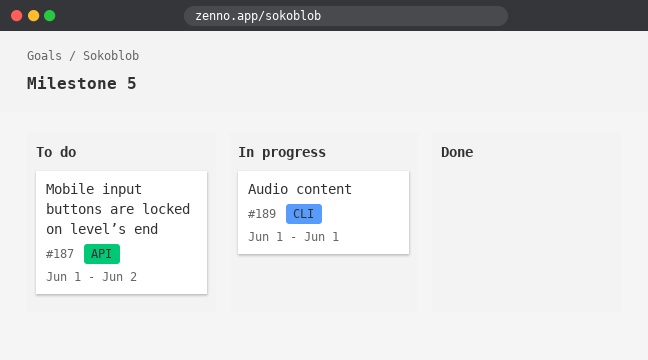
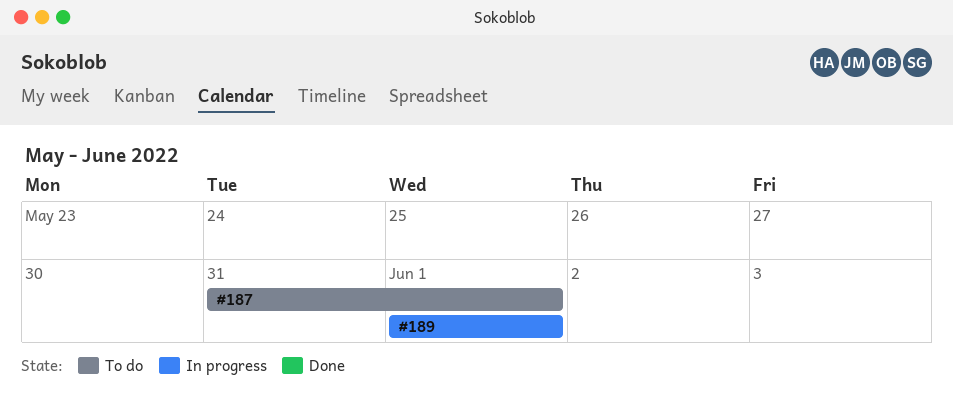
#187, start: Jun 1 -> May 31
#187, due: Jun 2 -> Jun 1

